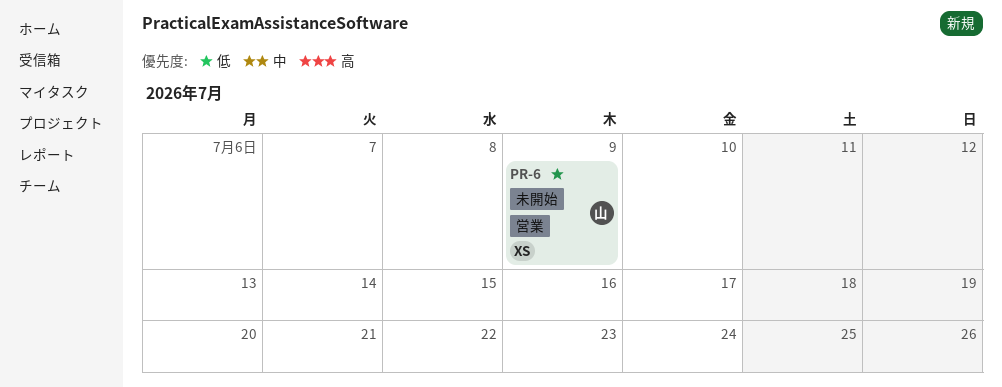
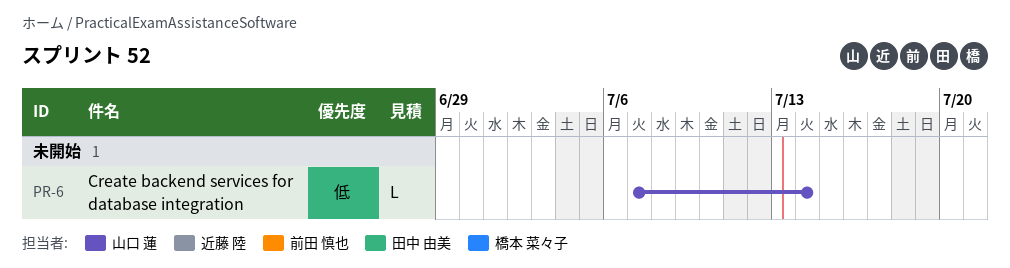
PR-6, estimate: XS -> L
PR-6, due: Jul 9 -> Jul 14

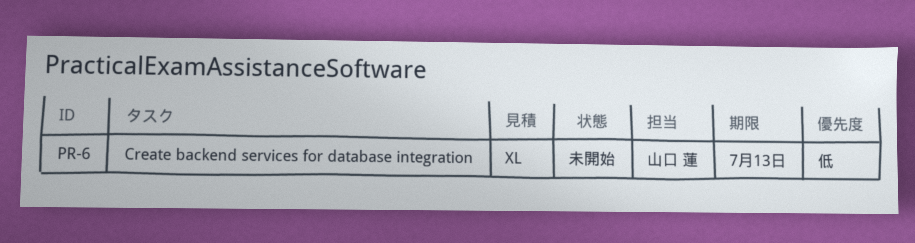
PR-6, estimate: L -> XL
PR-6, due: Jul 14 -> Jul 13

